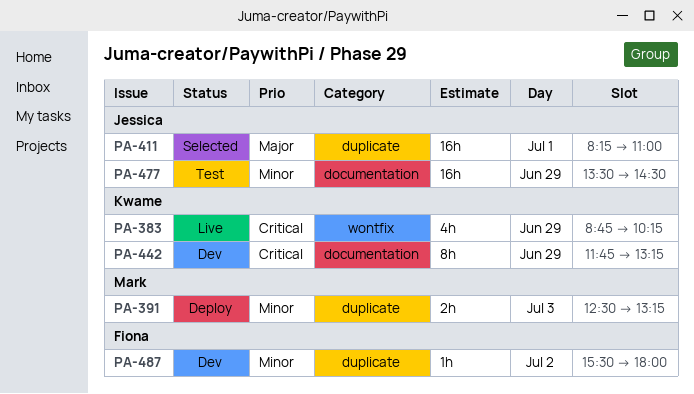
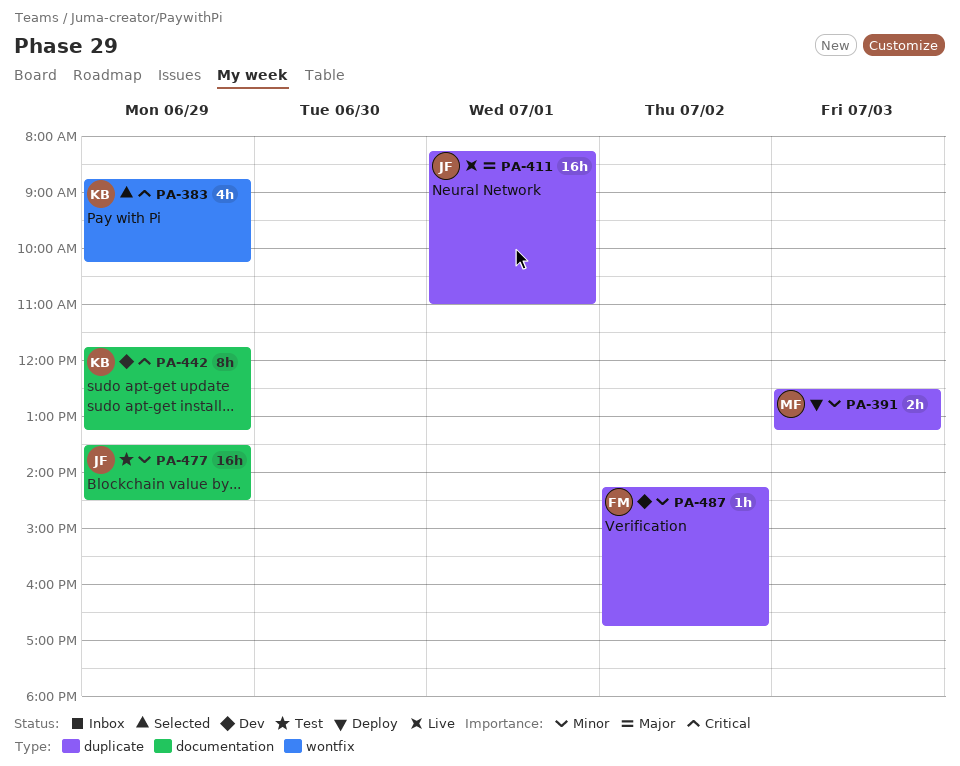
PA-383, status: Live -> Selected
PA-411, status: Selected -> Live
PA-487, begins: 15:30 -> 14:15
PA-487, ends: 18:00 -> 16:45

